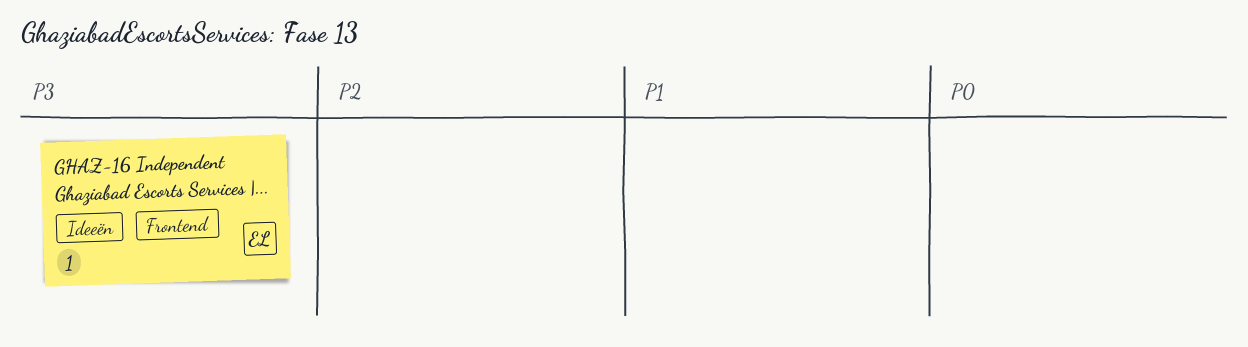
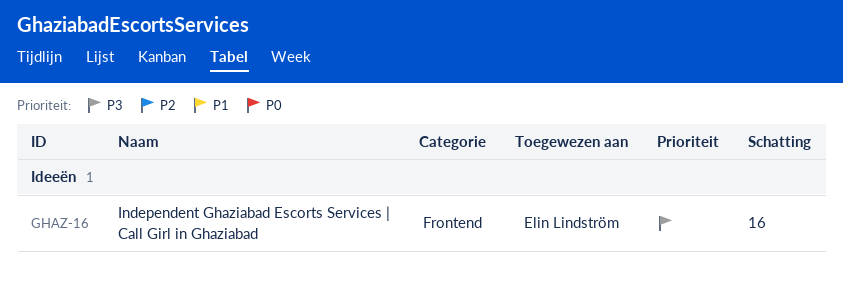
GHAZ-16, estimate: 1 -> 16

